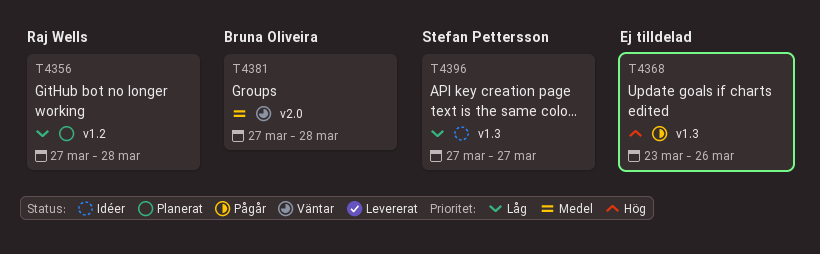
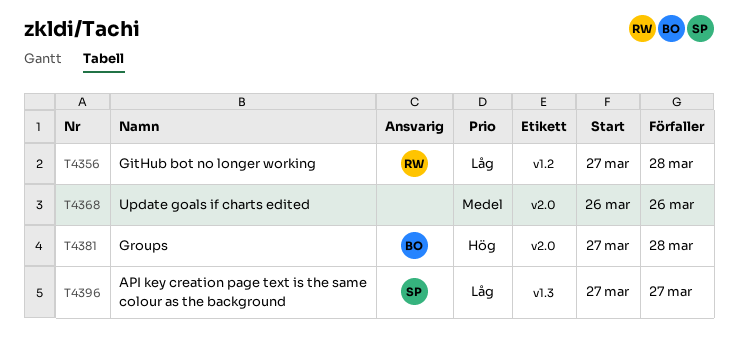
T4368, priority: Hög -> Medel
T4368, label: v1.3 -> v2.0
T4368, start: Mar 23 -> Mar 26
T4381, priority: Medel -> Hög

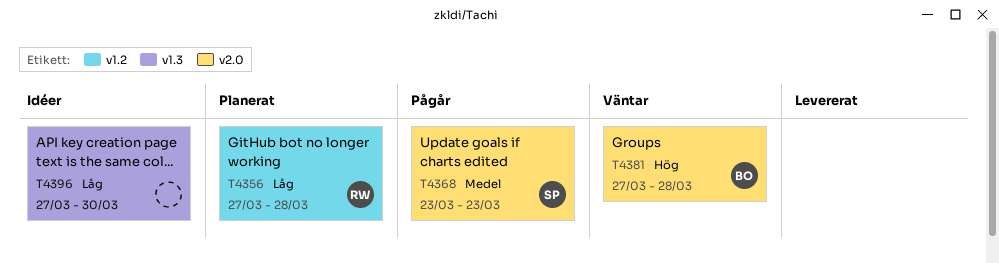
T4368, owner: none -> SP
T4368, start: Mar 26 -> Mar 23
T4368, due: Mar 26 -> Mar 23
T4396, owner: SP -> none
T4396, due: Mar 27 -> Mar 30

